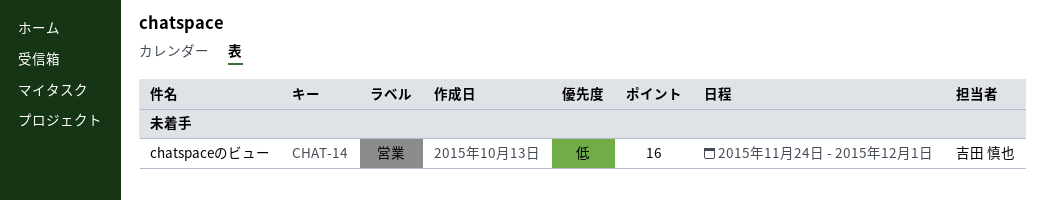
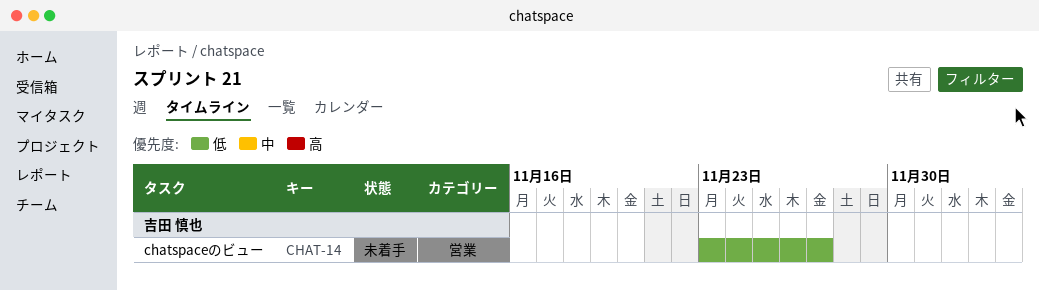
CHAT-14, start: Nov 24 -> Nov 23
CHAT-14, due: Dec 1 -> Nov 27

